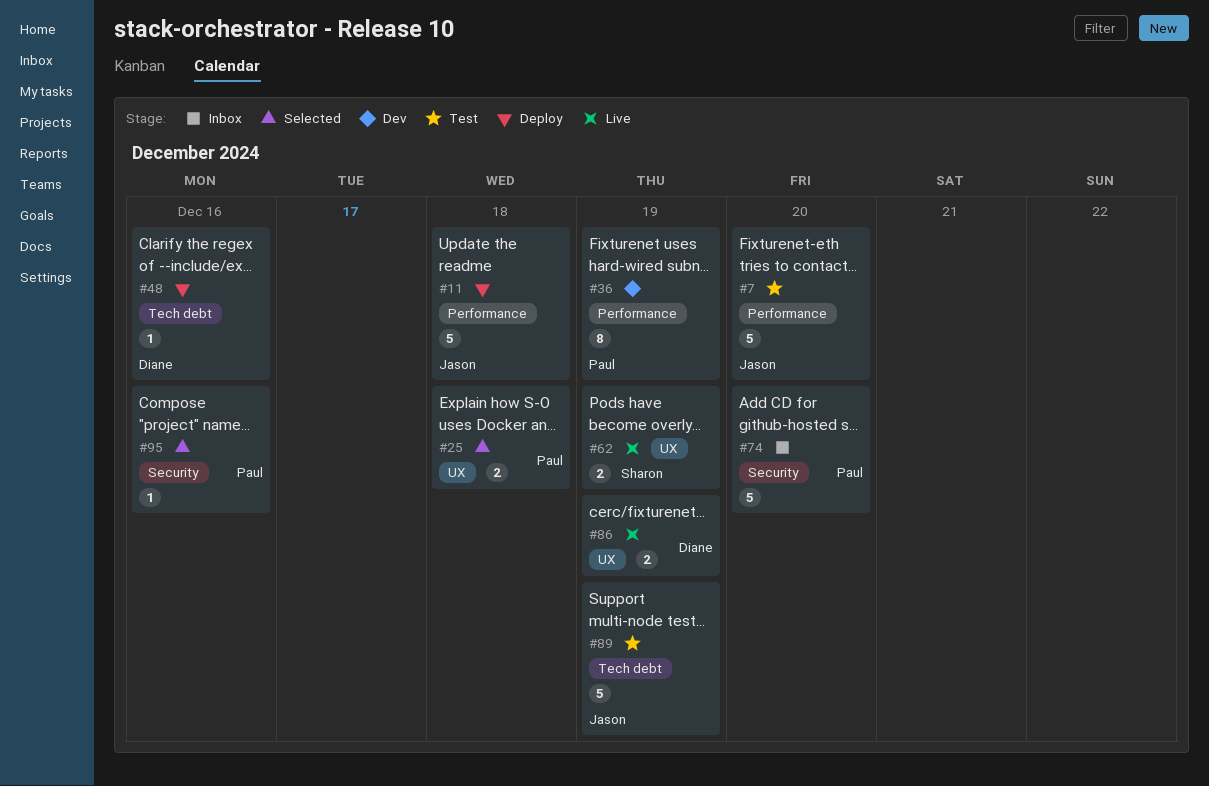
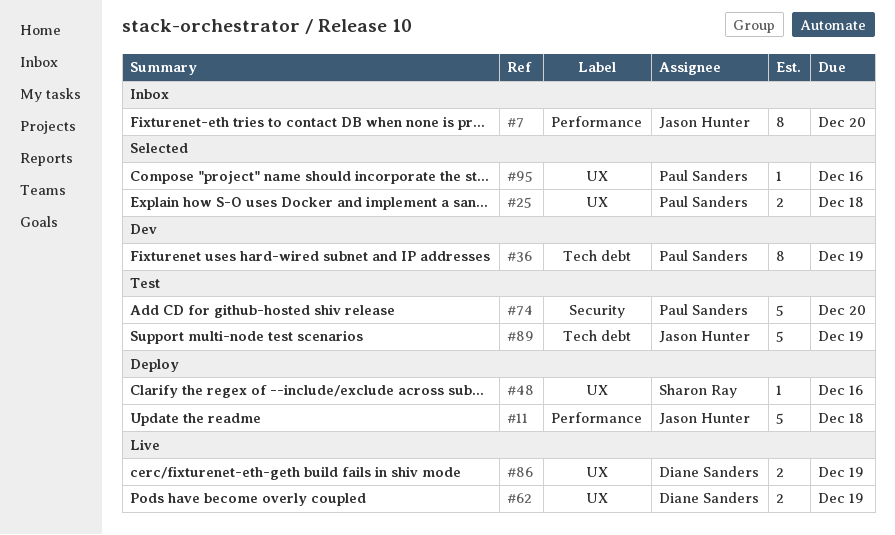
#7, status: Test -> Inbox
#7, estimate: 5 -> 8
#36, label: Performance -> Tech debt
#48, owner: Diane Sanders -> Sharon Ray
#48, label: Tech debt -> UX
#62, owner: Sharon Ray -> Diane Sanders
#74, status: Inbox -> Test
#95, label: Security -> UX

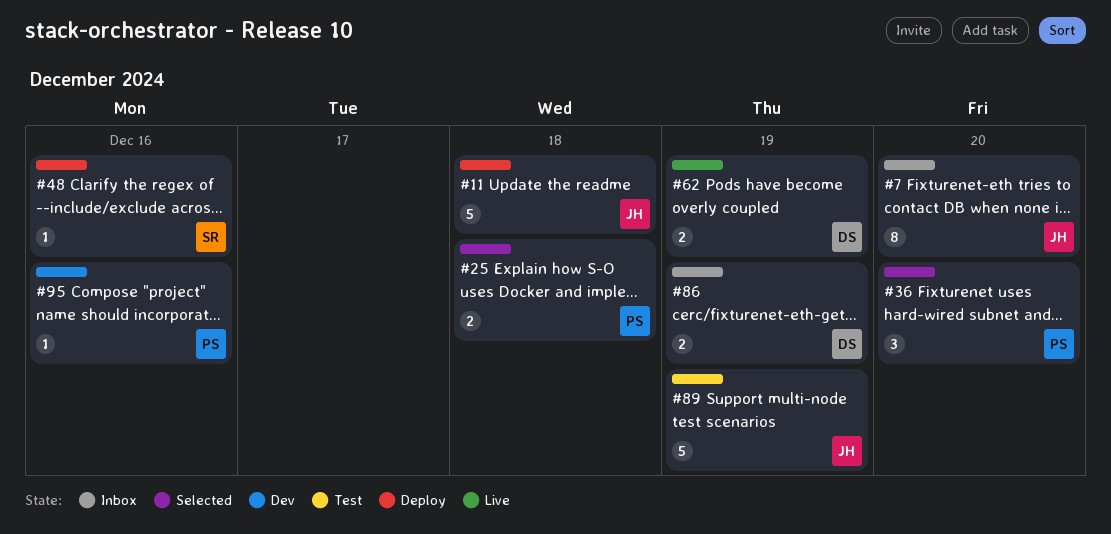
#36, status: Dev -> Selected
#36, estimate: 8 -> 3
#36, due: Dec 19 -> Dec 20
#74: present -> none
#86, status: Live -> Inbox
#95, status: Selected -> Dev

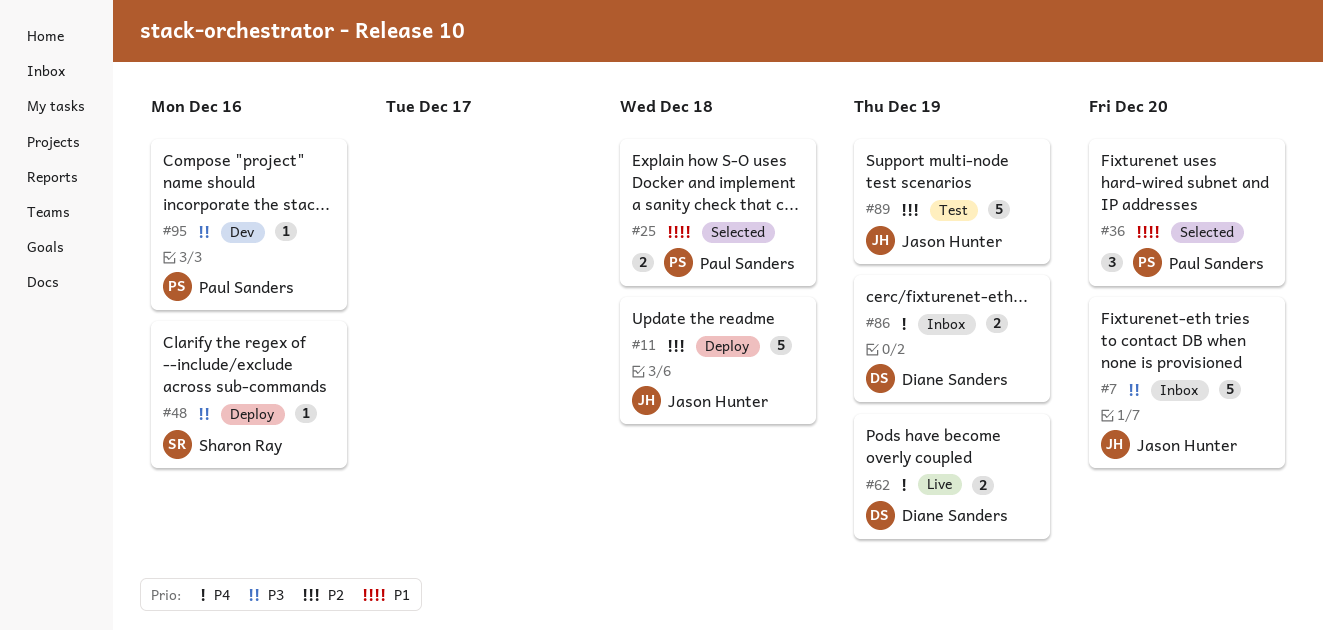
#7, estimate: 8 -> 5

